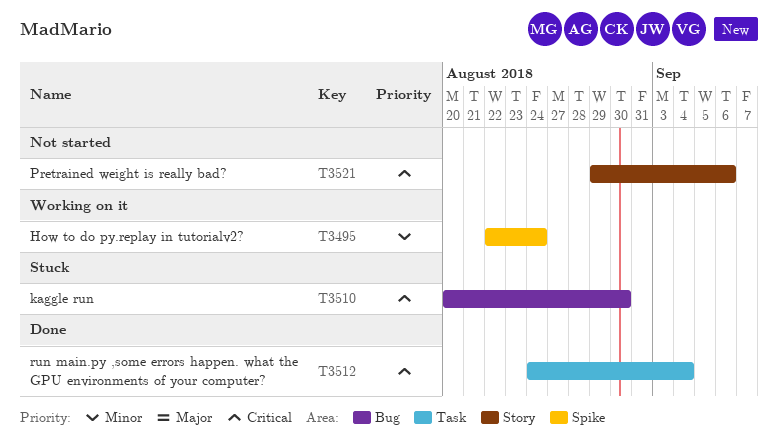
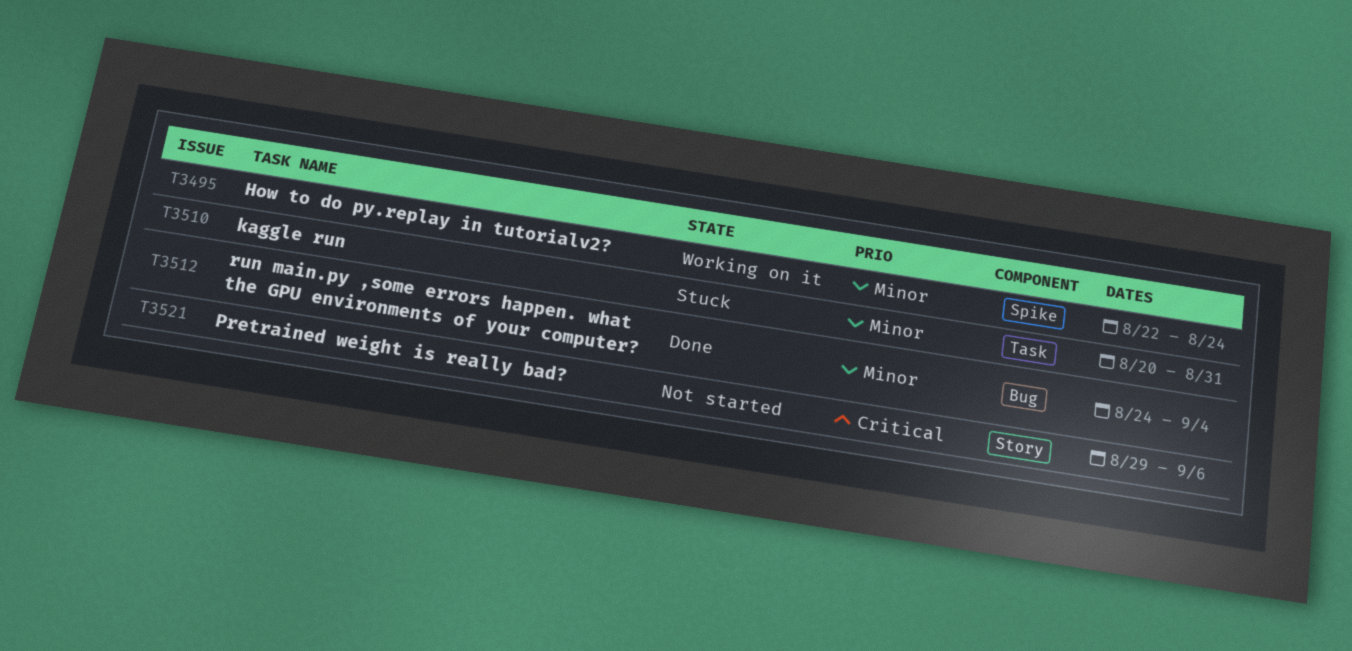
T3510, priority: Critical -> Minor
T3510, label: Bug -> Task
T3510, due: Aug 30 -> Aug 31
T3512, priority: Critical -> Minor
T3512, label: Task -> Bug

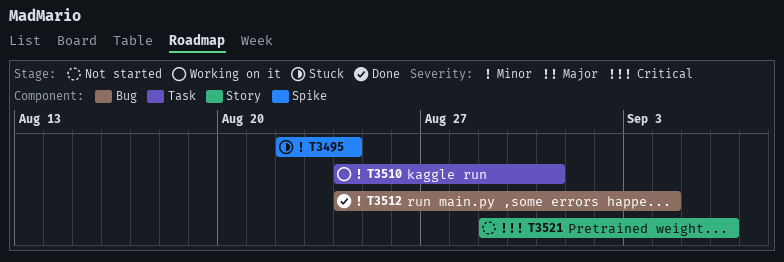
T3495, status: Working on it -> Stuck
T3510, status: Stuck -> Working on it
T3510, start: Aug 20 -> Aug 24

